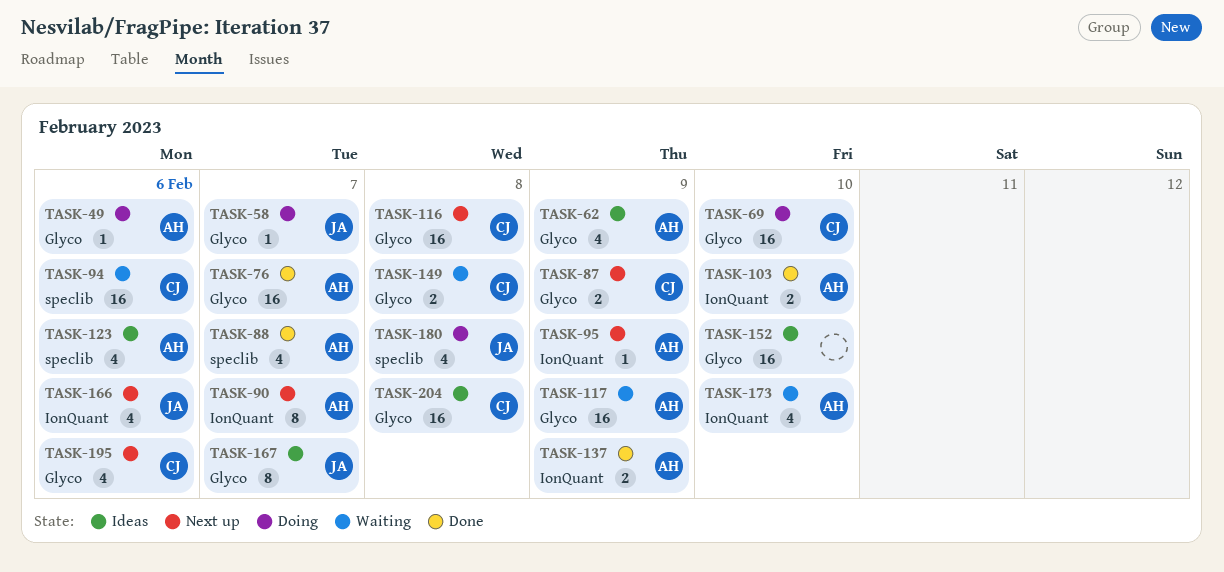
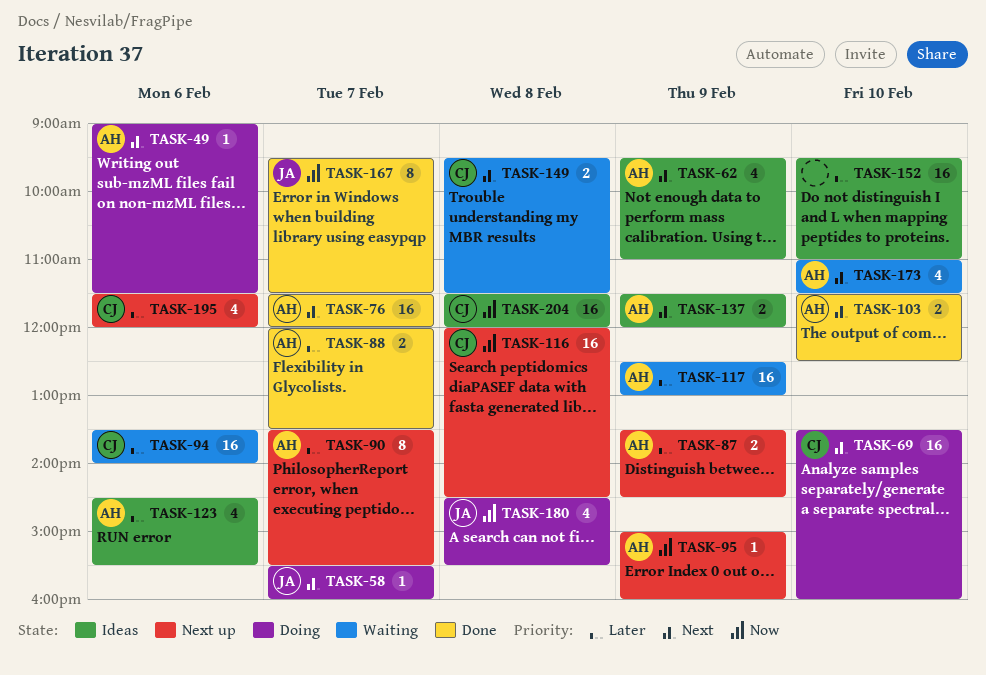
TASK-87, owner: CJ -> AH
TASK-88, estimate: 4 -> 2
TASK-137, status: Done -> Ideas
TASK-166: present -> none
TASK-167, status: Ideas -> Done

